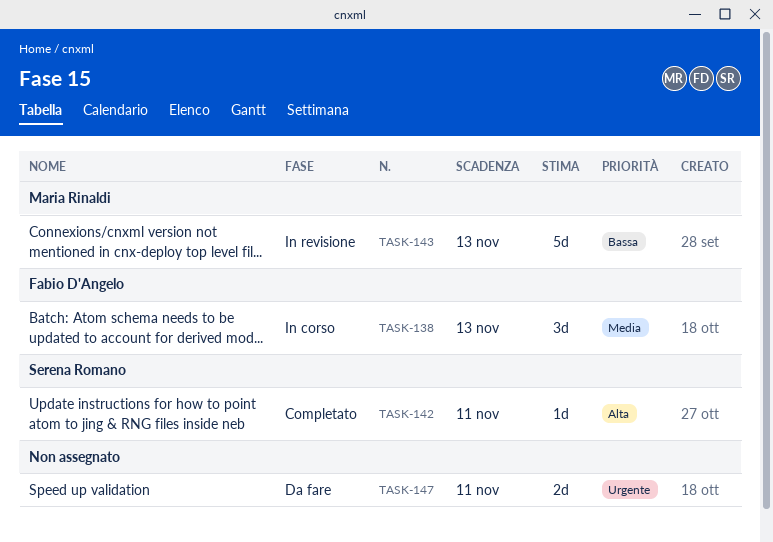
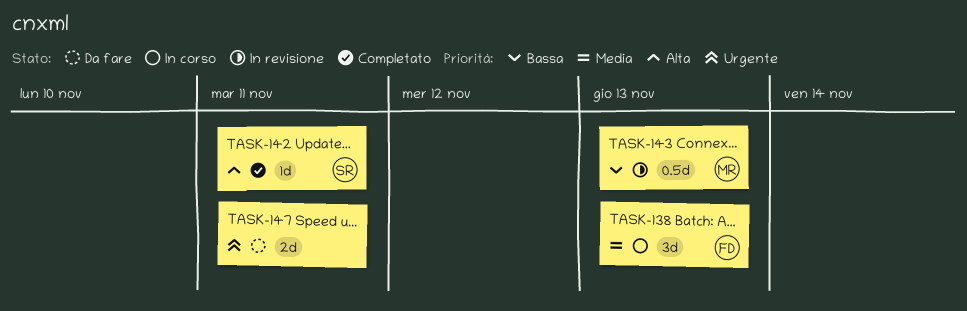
TASK-143, estimate: 5d -> 0.5d

